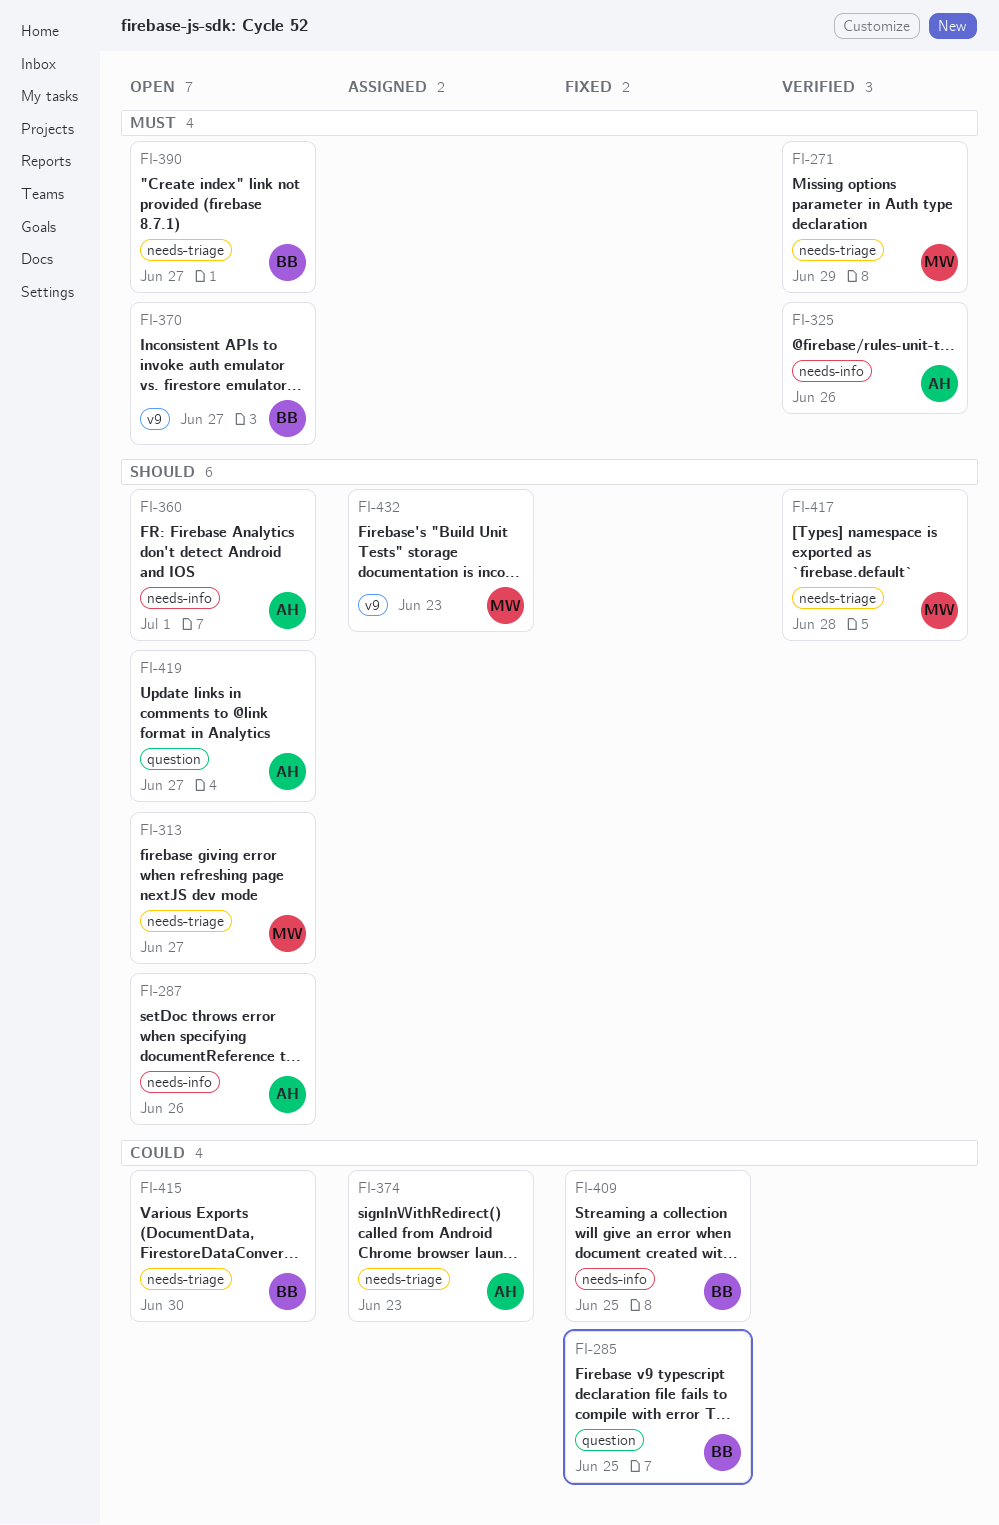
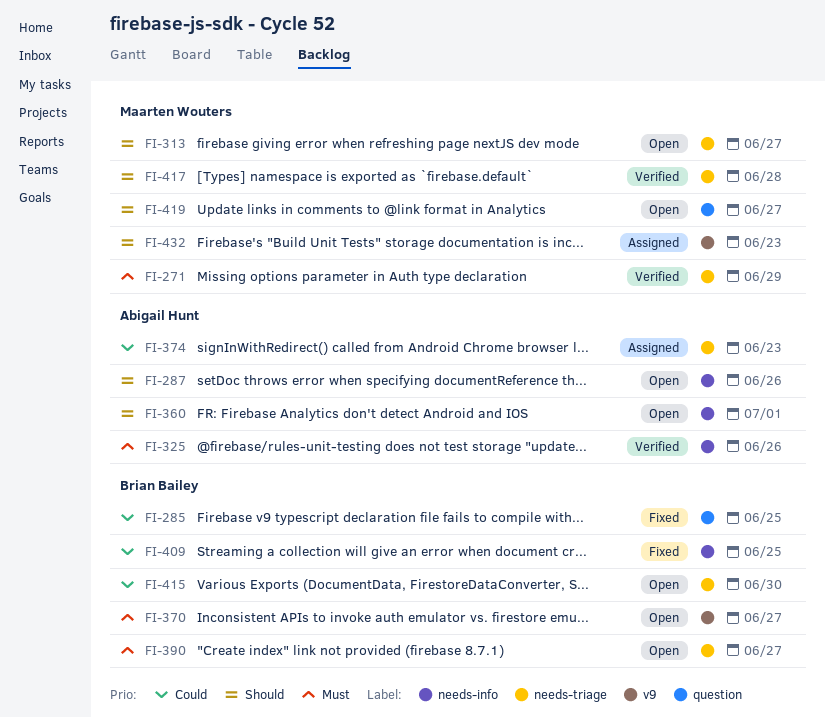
FI-419, owner: Abigail Hunt -> Maarten Wouters

